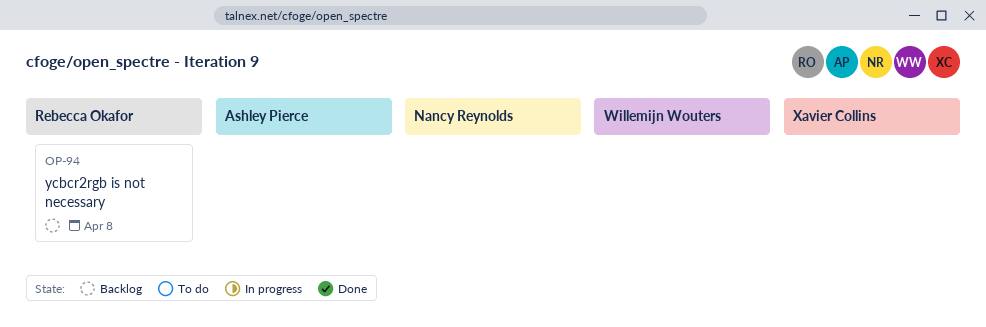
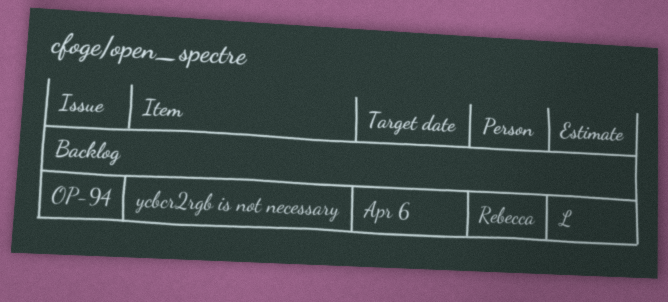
OP-94, due: Apr 8 -> Apr 6

